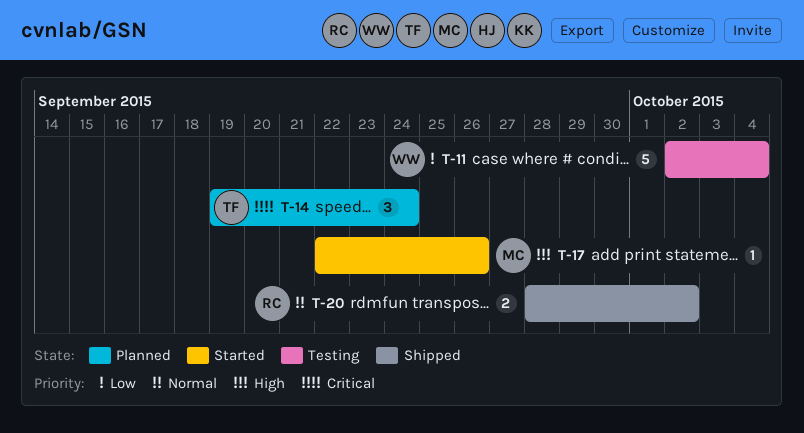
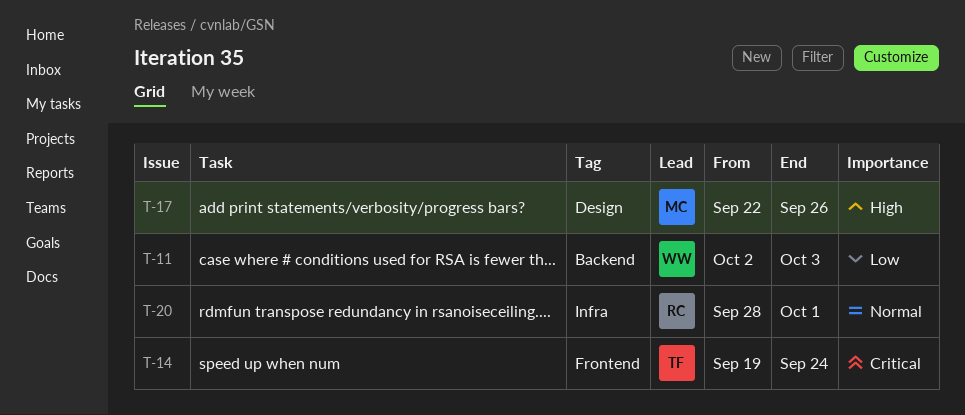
T-11, due: Oct 4 -> Oct 3
T-20, due: Oct 2 -> Oct 1

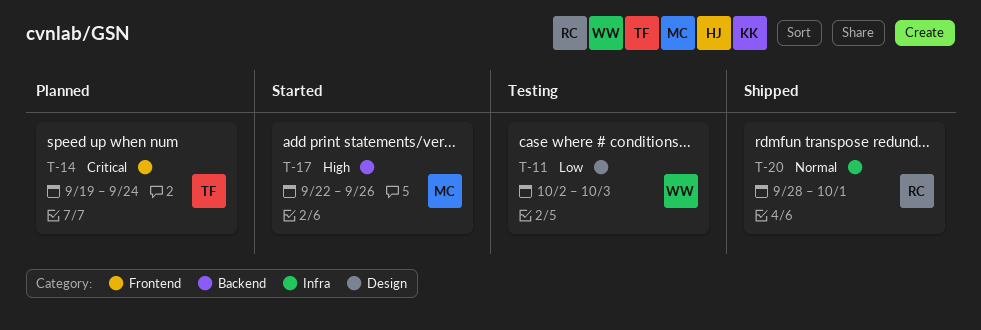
T-11, label: Backend -> Design
T-17, label: Design -> Backend

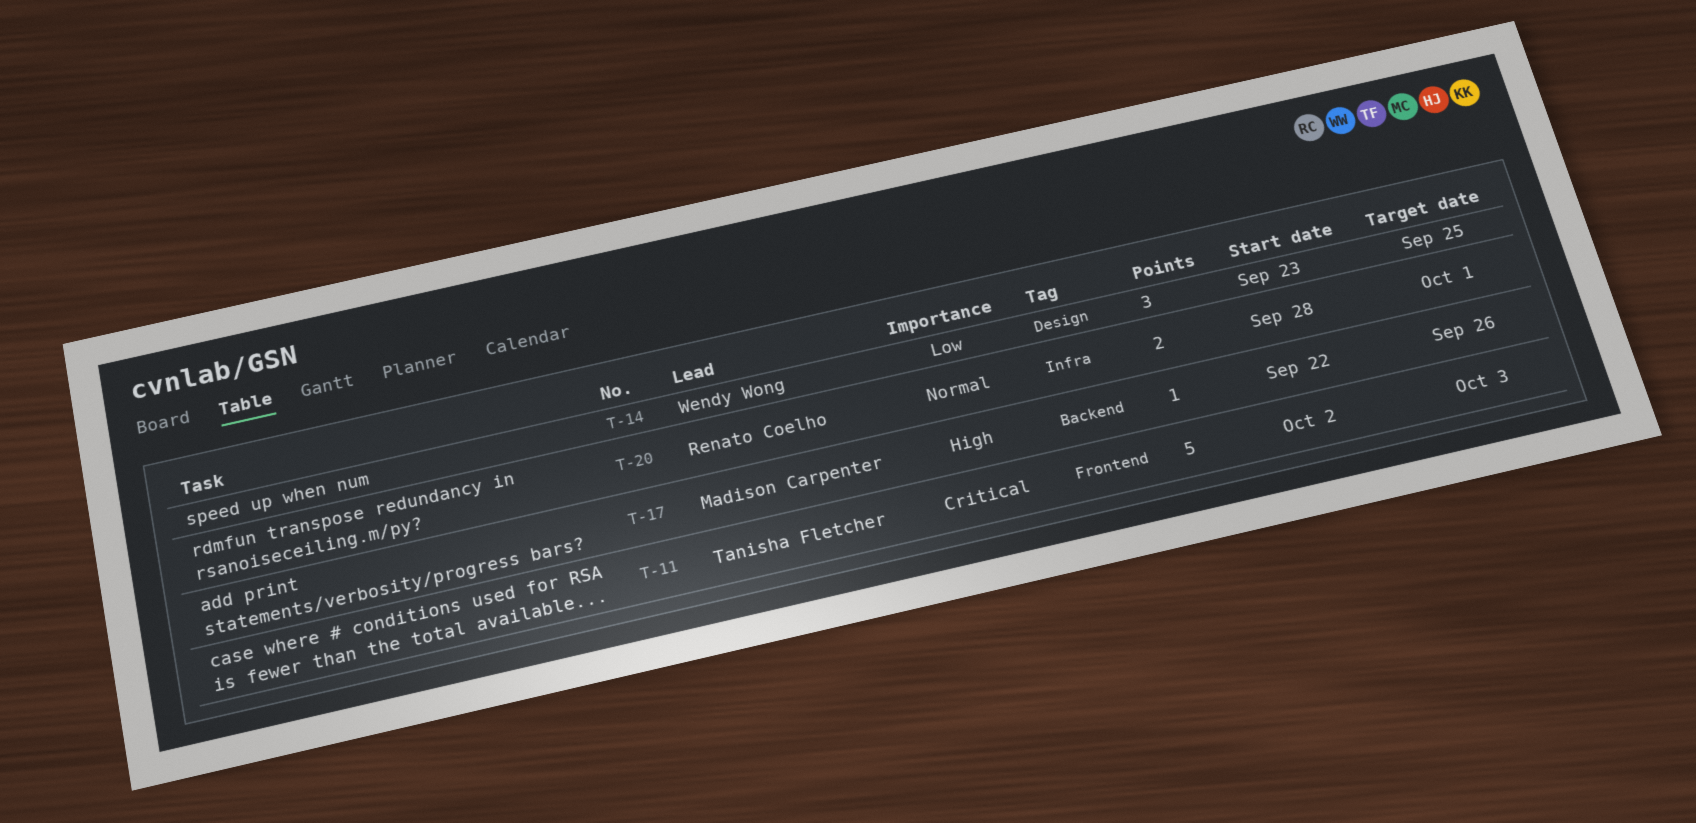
T-11, owner: Wendy Wong -> Tanisha Fletcher
T-11, priority: Low -> Critical
T-11, label: Design -> Frontend
T-14, owner: Tanisha Fletcher -> Wendy Wong
T-14, priority: Critical -> Low
T-14, label: Frontend -> Design
T-14, start: Sep 19 -> Sep 23
T-14, due: Sep 24 -> Sep 25

